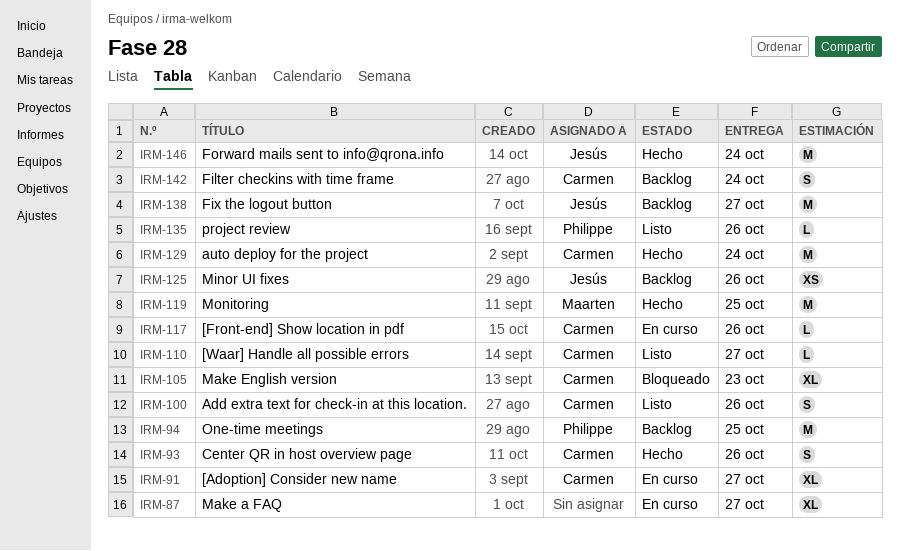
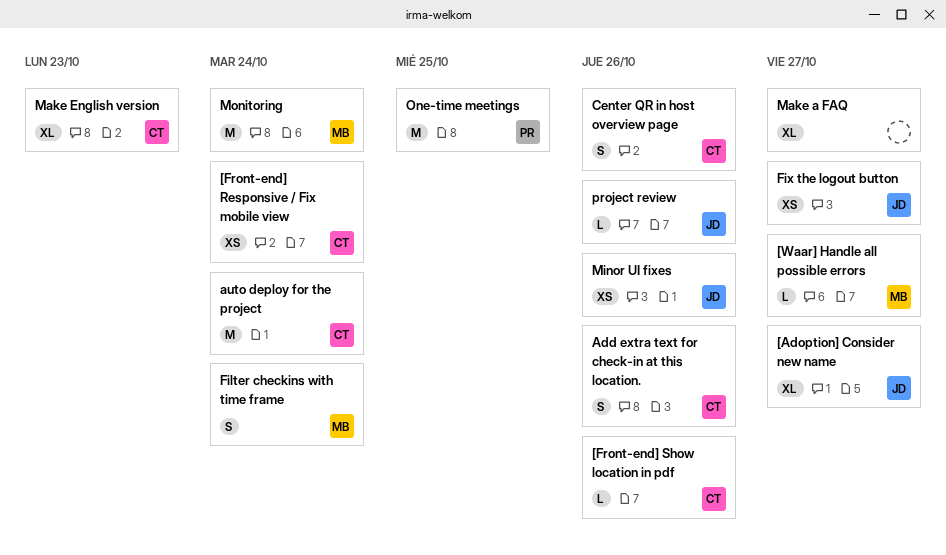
[Adoption] Consider new name, owner: Carmen -> Jesús
[Front-end] Responsive / Fix mobile view: none -> present
[Waar] Handle all possible errors, owner: Carmen -> Maarten
Filter checkins with time frame, owner: Carmen -> Maarten
Fix the logout button, estimate: M -> XS
Forward mails sent to info@qrona.info: present -> none
Monitoring, due: Oct 25 -> Oct 24
project review, owner: Philippe -> Jesús

